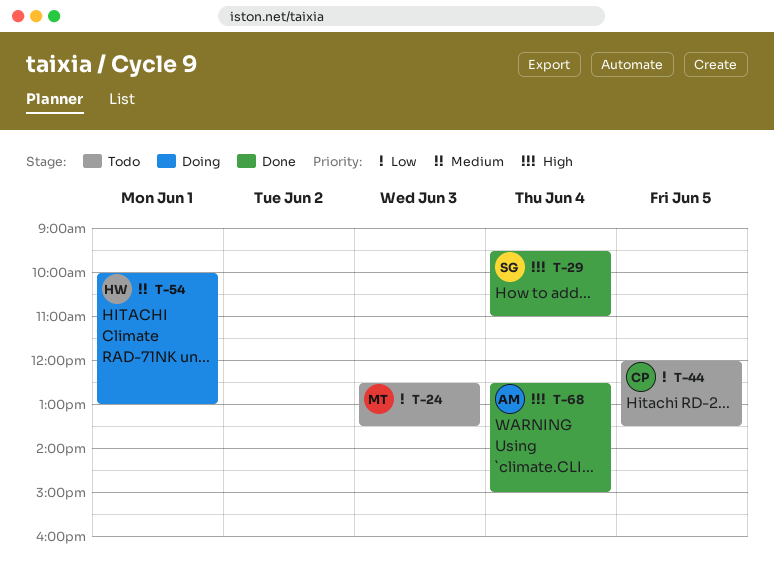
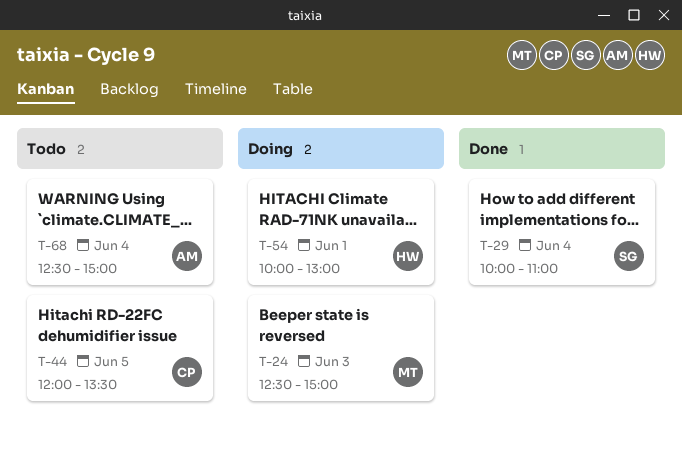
T-24, status: Todo -> Doing
T-24, ends: 13:30 -> 15:00
T-29, begins: 09:30 -> 10:00
T-68, status: Done -> Todo

